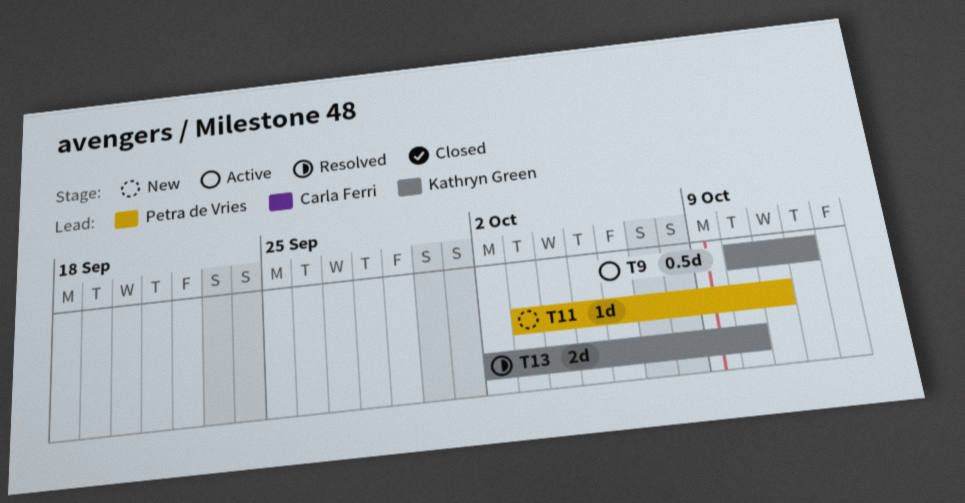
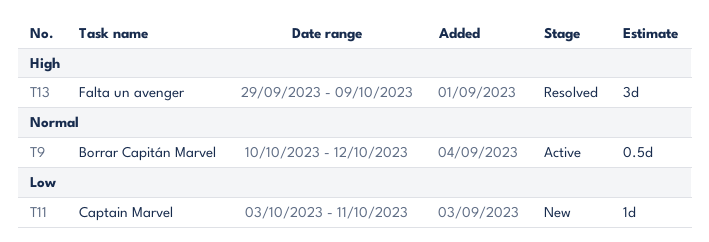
T13, estimate: 2d -> 3d
T13, start: Oct 2 -> Sep 29
T13, due: Oct 10 -> Oct 9

